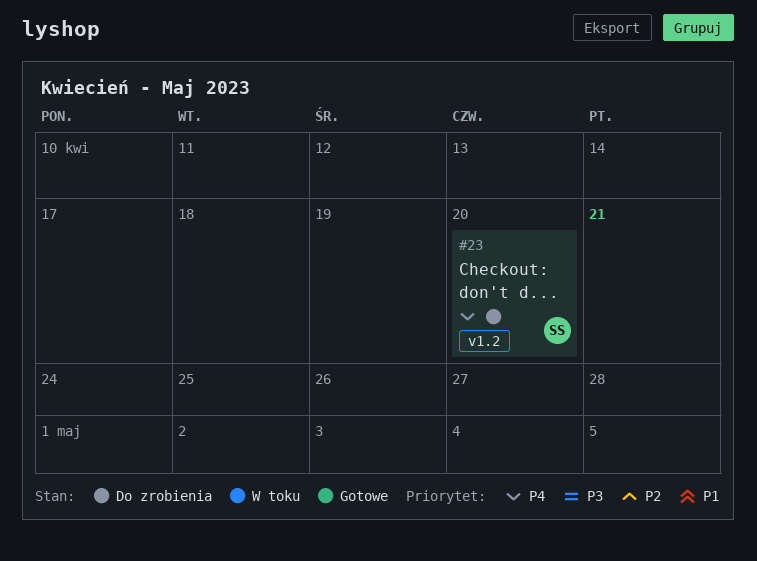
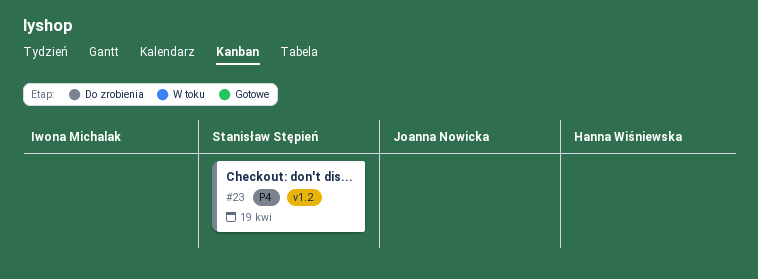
#23, due: Apr 20 -> Apr 19

